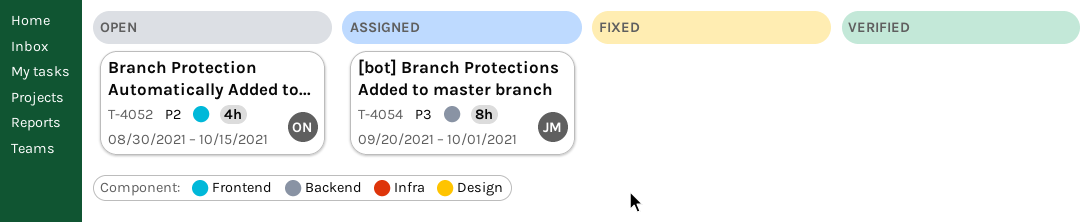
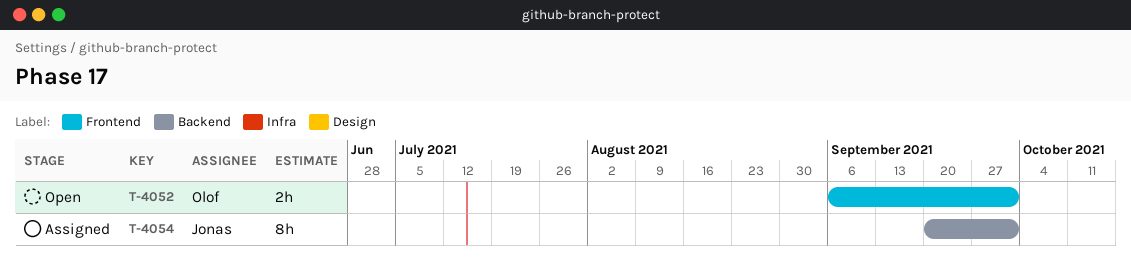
T-4052, estimate: 4h -> 2h
T-4052, start: Aug 30 -> Sep 6
T-4052, due: Oct 15 -> Oct 1

